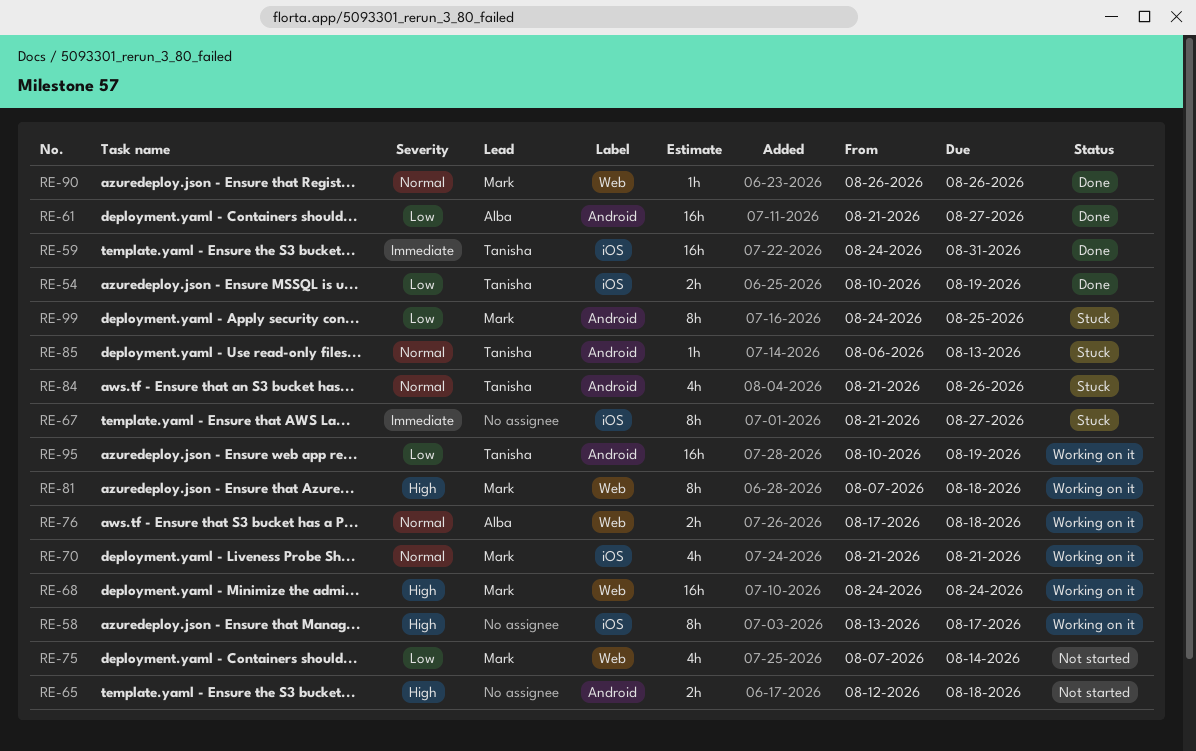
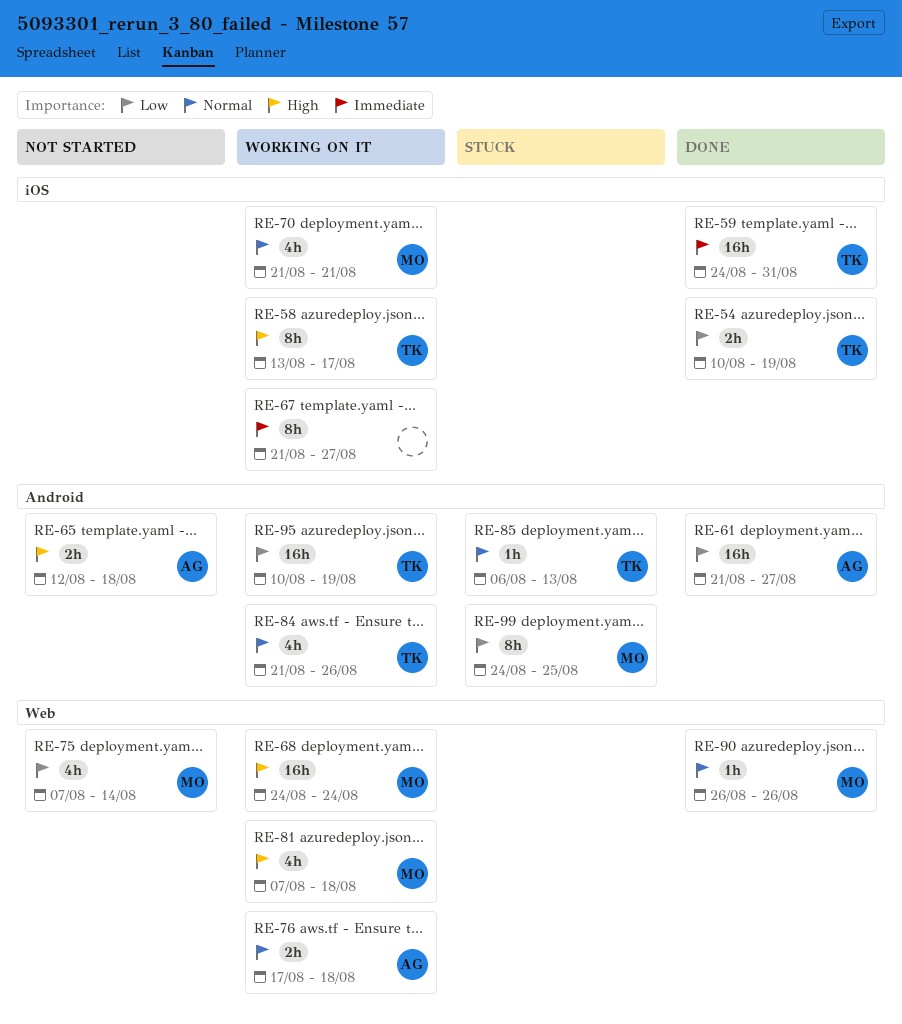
RE-58, owner: none -> Tanisha
RE-65, owner: none -> Alba
RE-67, status: Stuck -> Working on it
RE-81, estimate: 8h -> 4h
RE-84, status: Stuck -> Working on it

